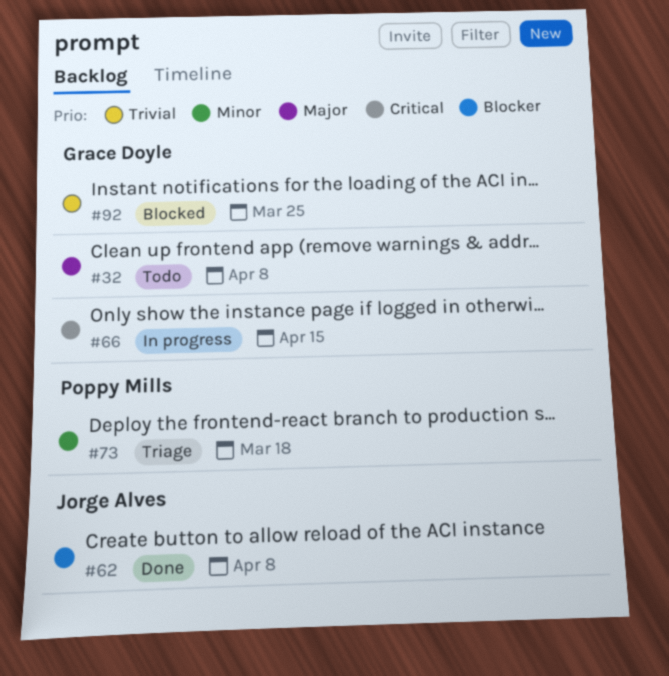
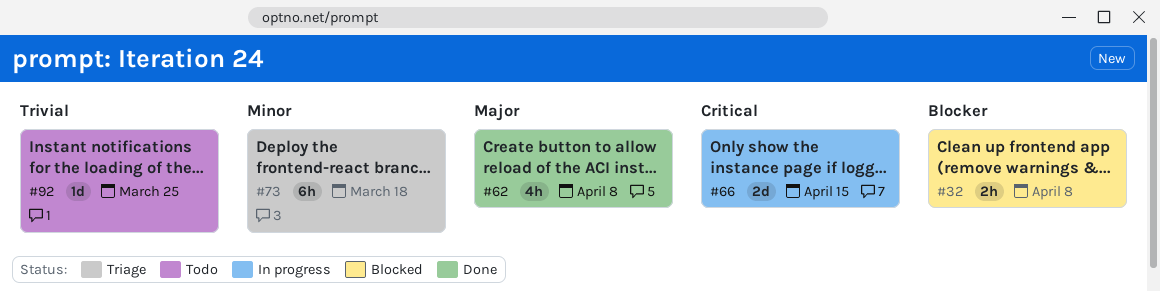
#32, status: Todo -> Blocked
#32, priority: Major -> Blocker
#62, priority: Blocker -> Major
#92, status: Blocked -> Todo

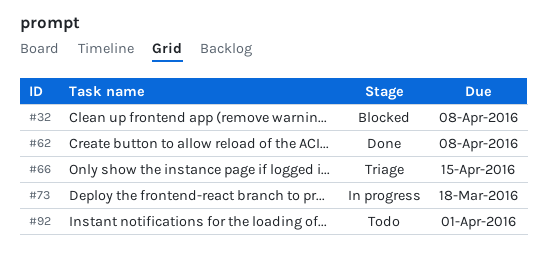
#66, status: In progress -> Triage
#73, status: Triage -> In progress
#92, due: Mar 25 -> Apr 1

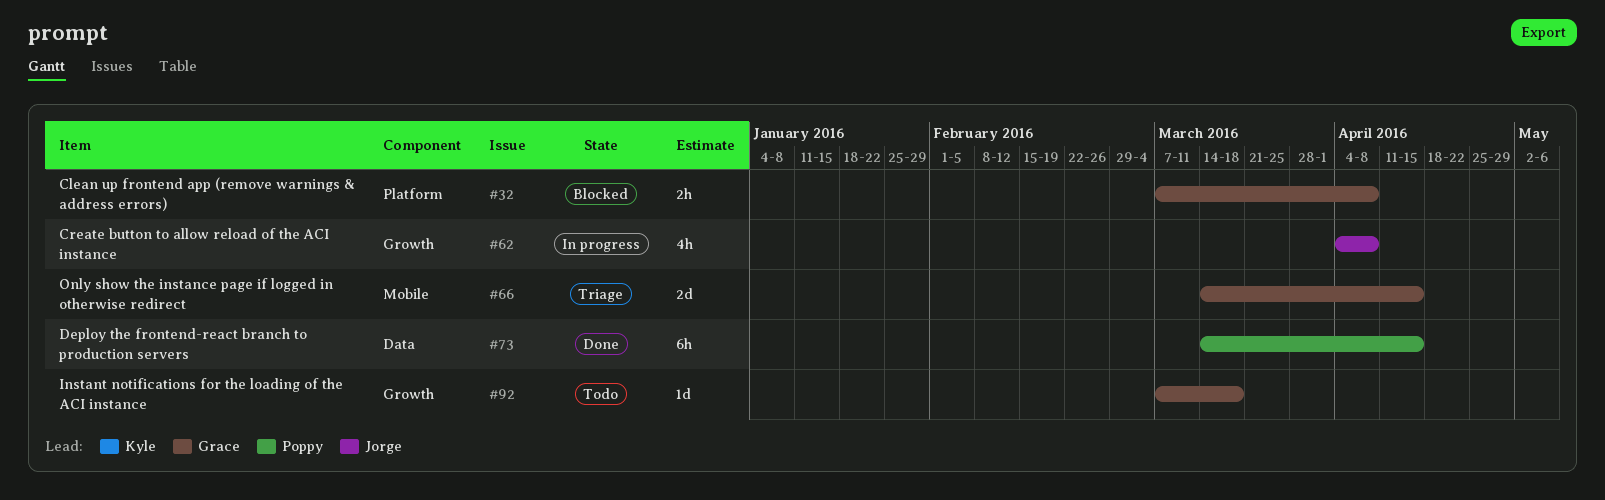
#62, status: Done -> In progress
#73, status: In progress -> Done
#73, due: Mar 18 -> Apr 15
#92, due: Apr 1 -> Mar 18

